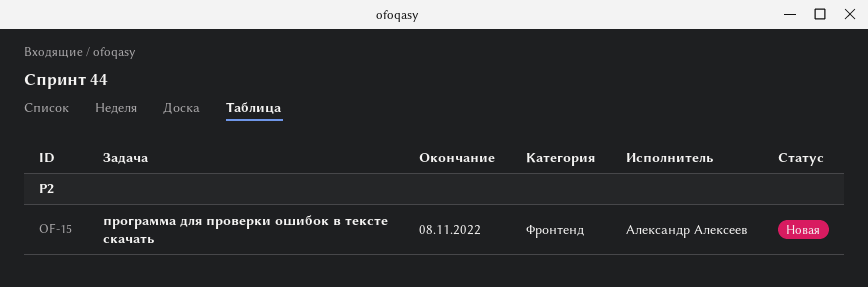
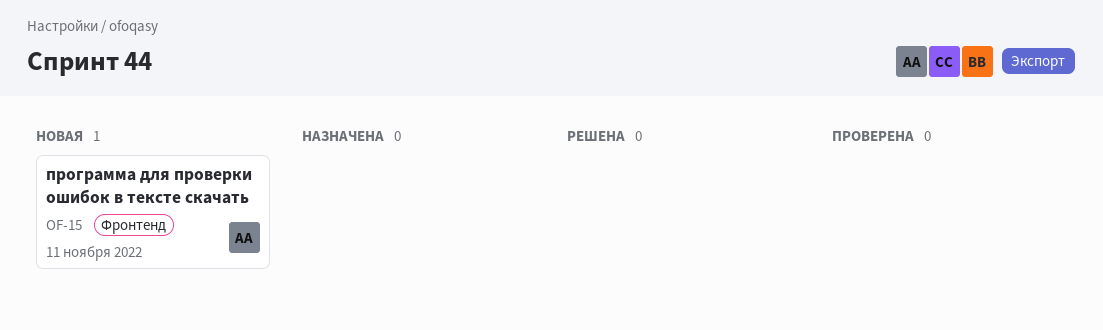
OF-15, due: Nov 8 -> Nov 11

